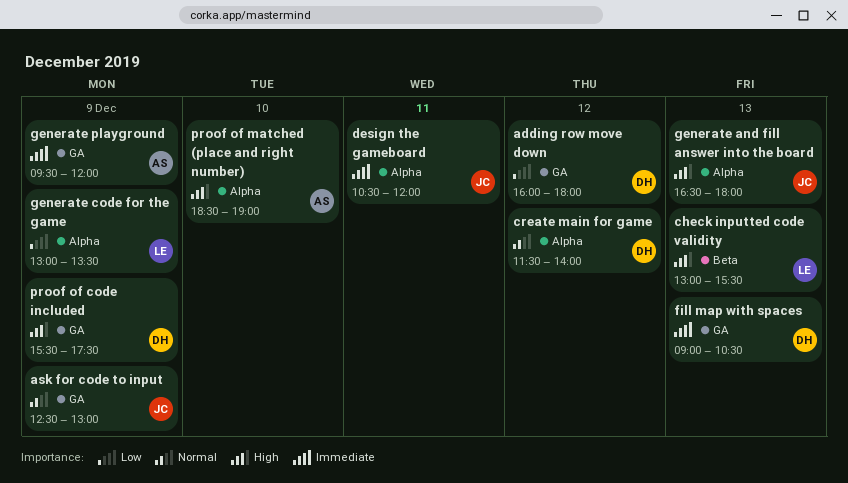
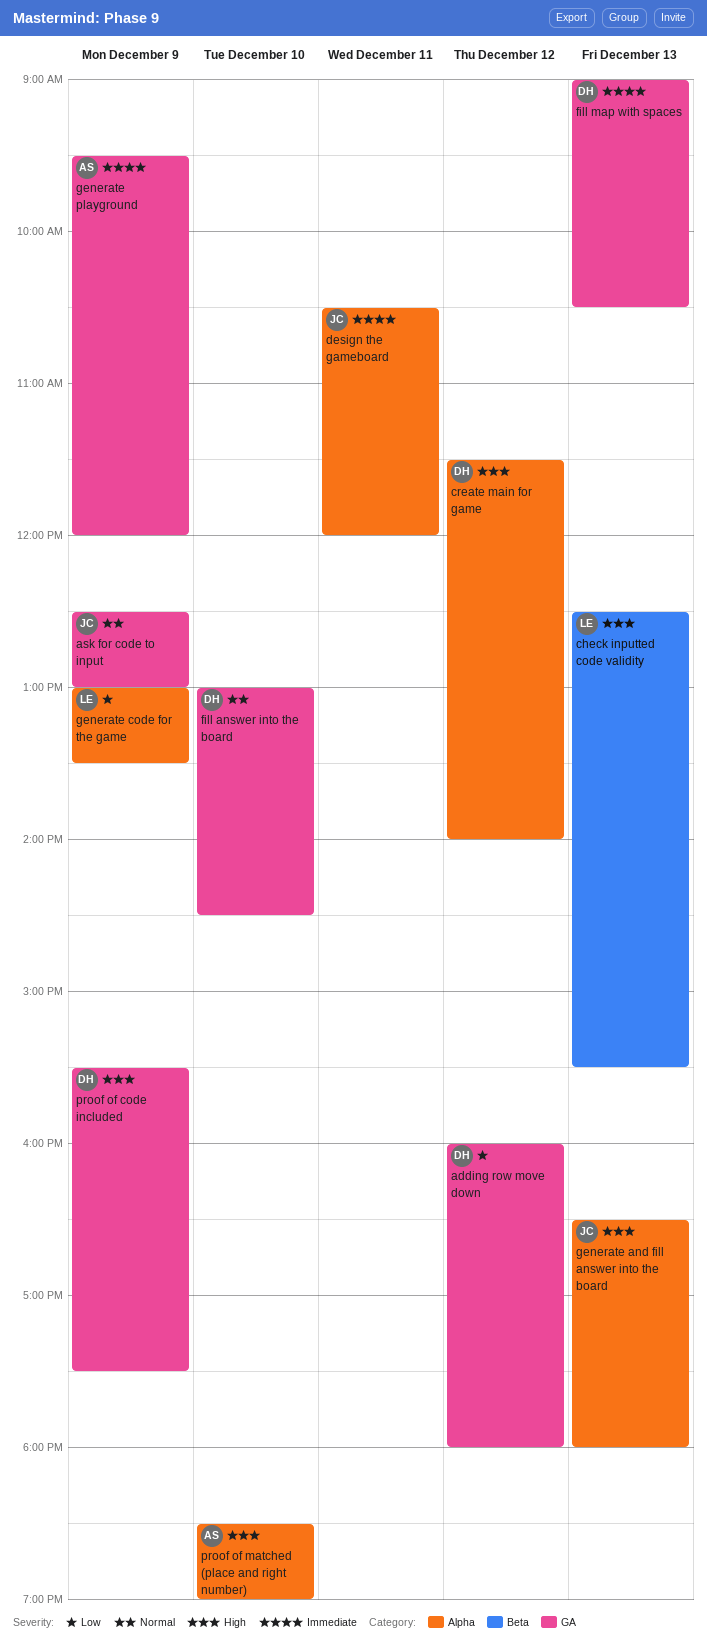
check inputted code validity, begins: 13:00 -> 12:30
create main for game, priority: Normal -> High
fill answer into the board: none -> present

